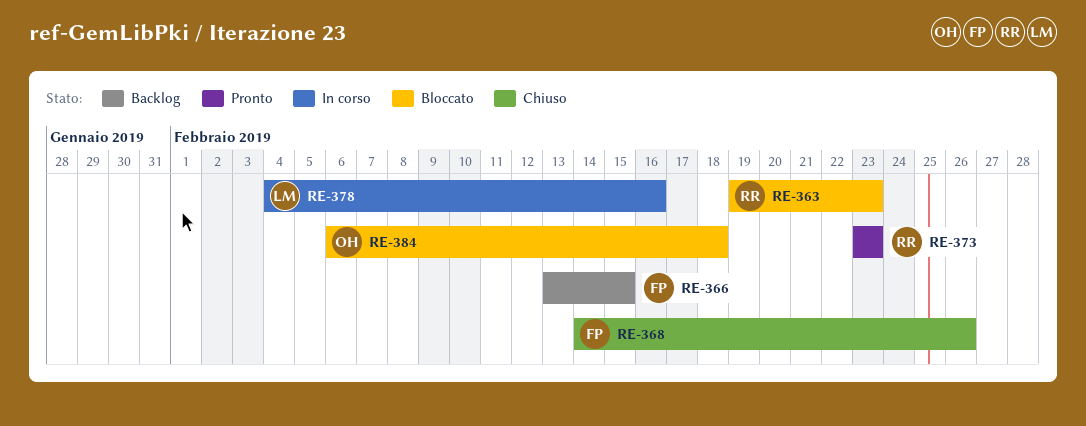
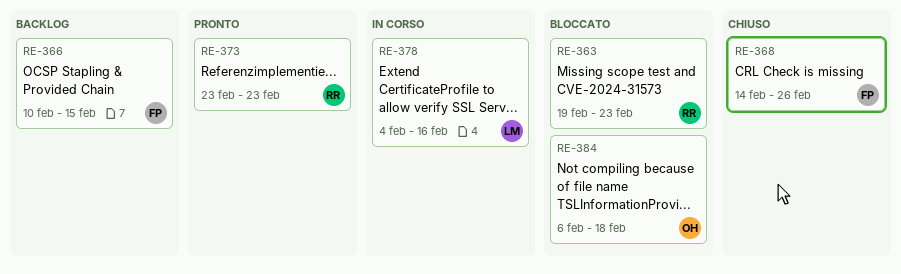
RE-366, start: Feb 13 -> Feb 10

